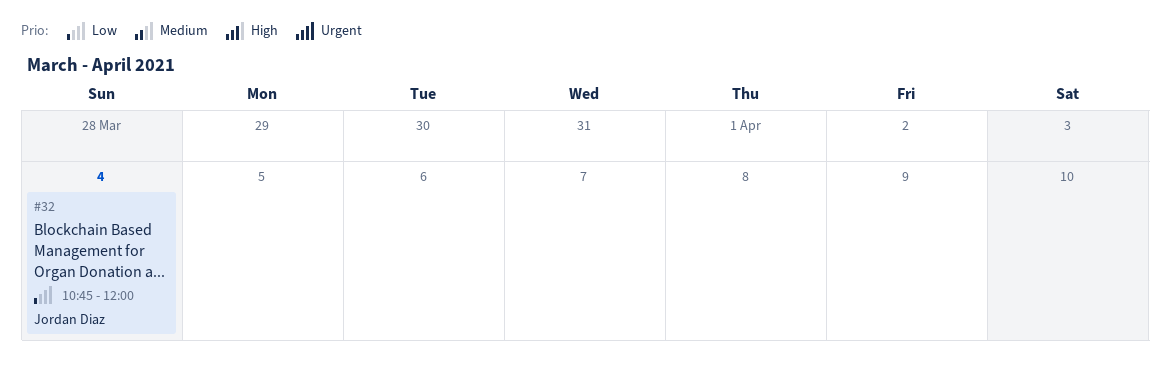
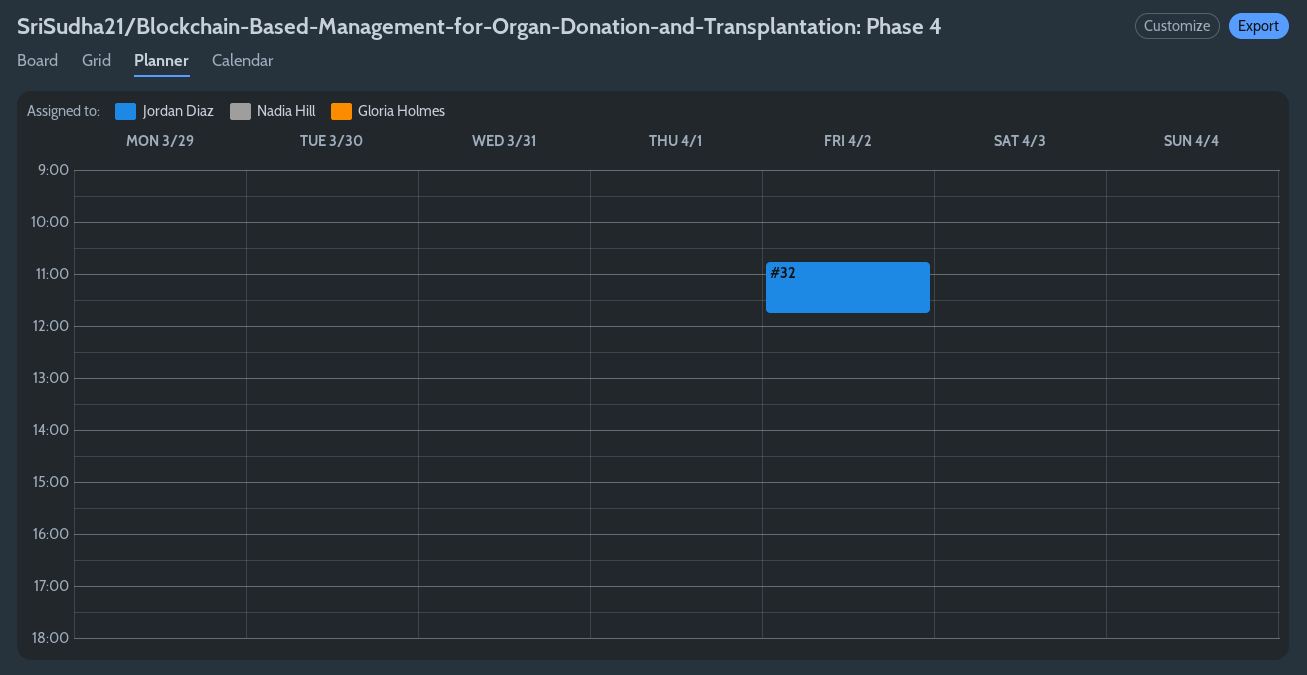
#32, day: Apr 4 -> Apr 2
#32, ends: 12:00 -> 11:45

